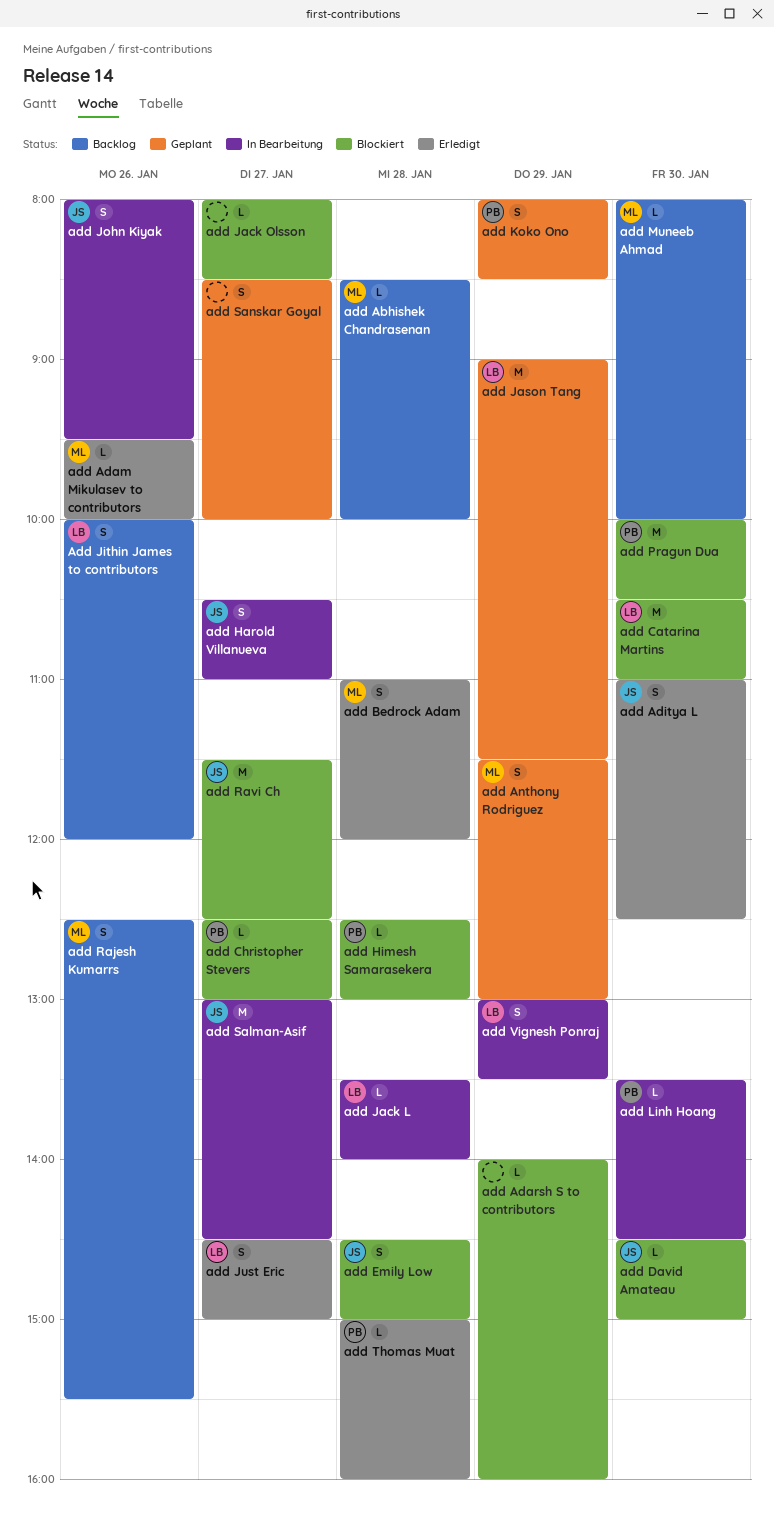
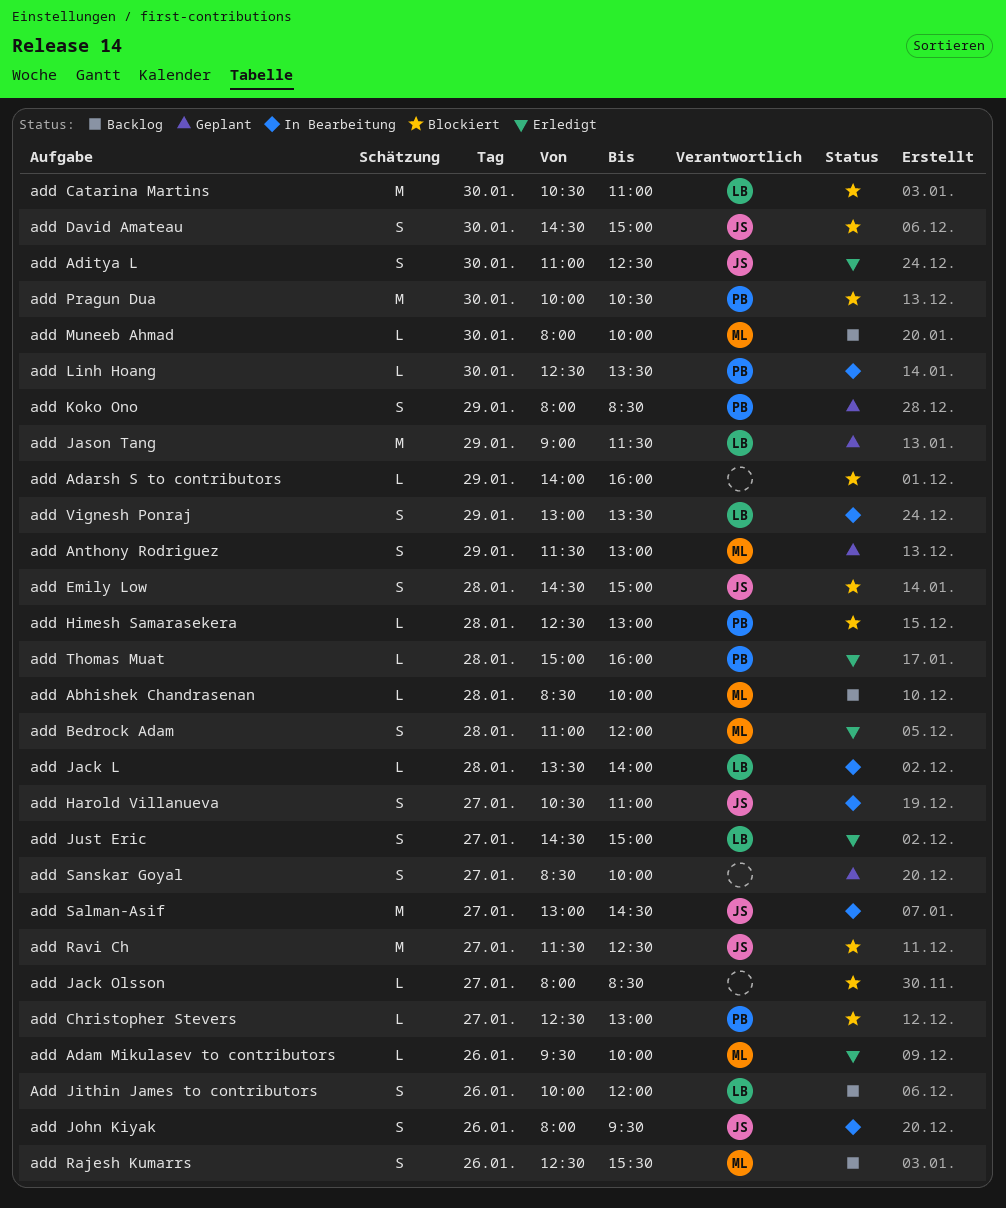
add David Amateau, estimate: L -> S
add Linh Hoang, begins: 13:30 -> 12:30
add Linh Hoang, ends: 14:30 -> 13:30

